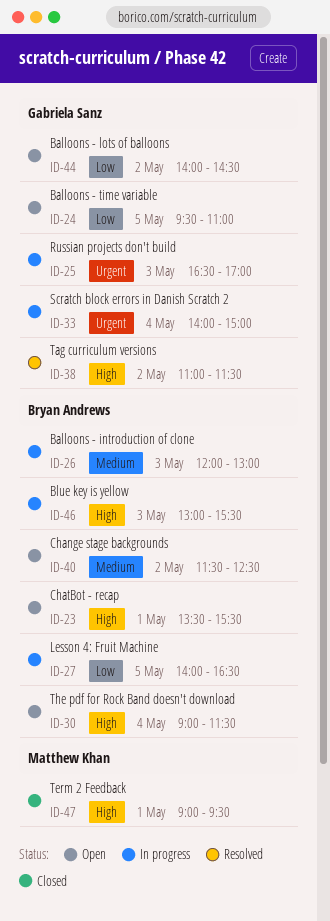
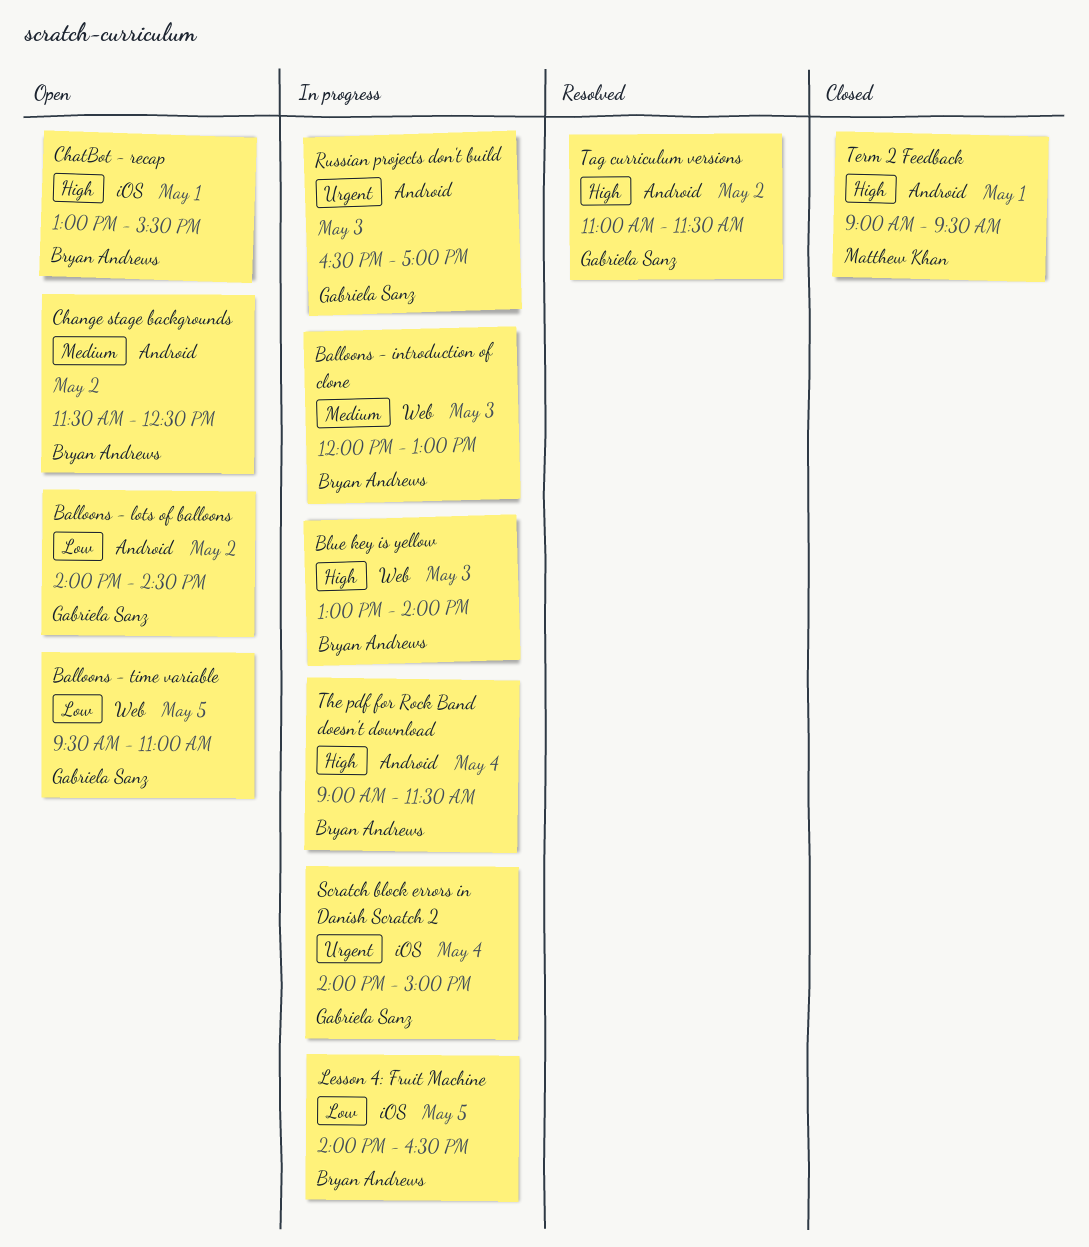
Blue key is yellow, ends: 15:30 -> 14:00
ChatBot - recap, begins: 13:30 -> 13:00
The pdf for Rock Band doesn't download, status: Open -> In progress

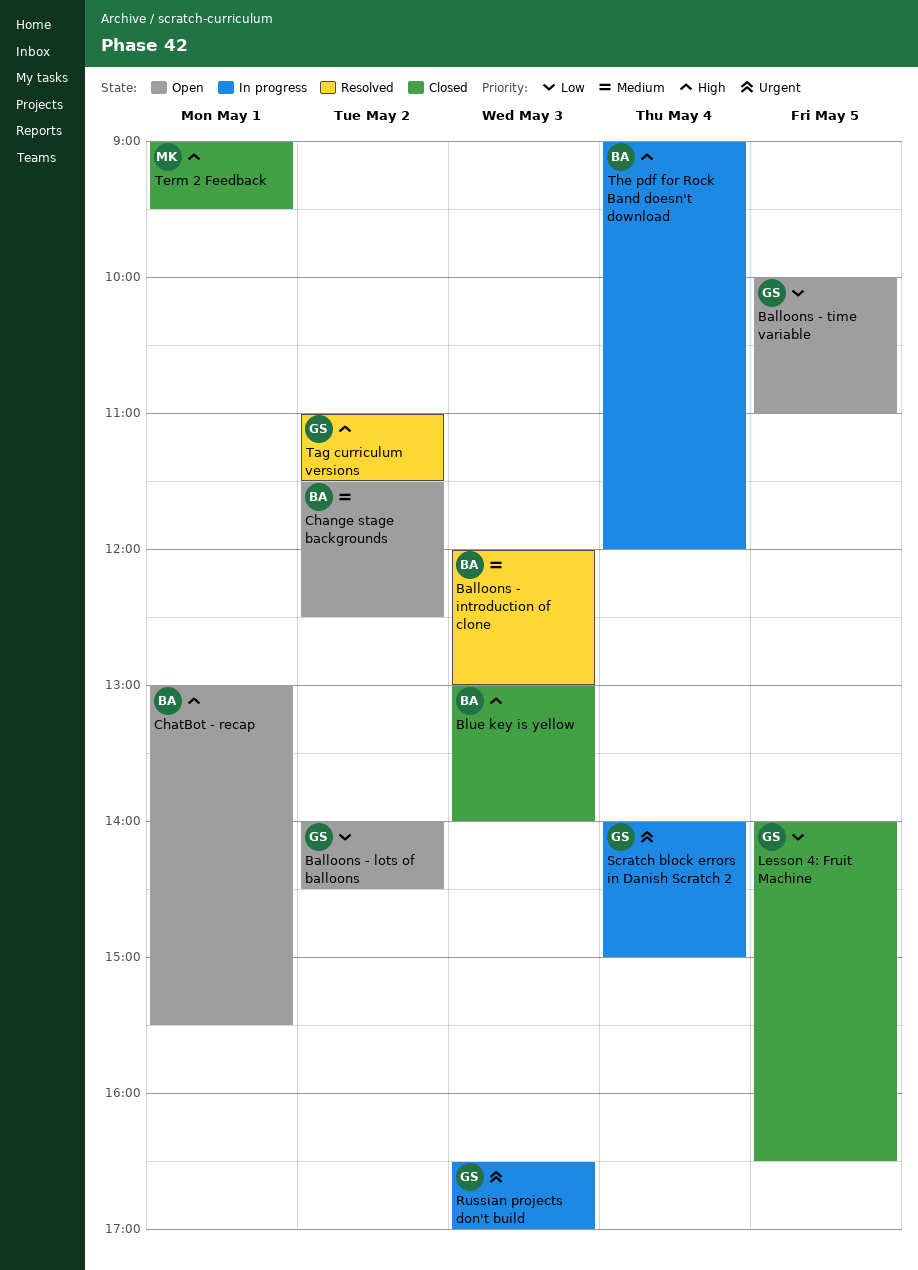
Balloons - introduction of clone, status: In progress -> Resolved
Balloons - time variable, begins: 09:30 -> 10:00
Blue key is yellow, status: In progress -> Closed
Lesson 4: Fruit Machine, status: In progress -> Closed
Lesson 4: Fruit Machine, owner: Bryan Andrews -> Gabriela Sanz
The pdf for Rock Band doesn't download, ends: 11:30 -> 12:00

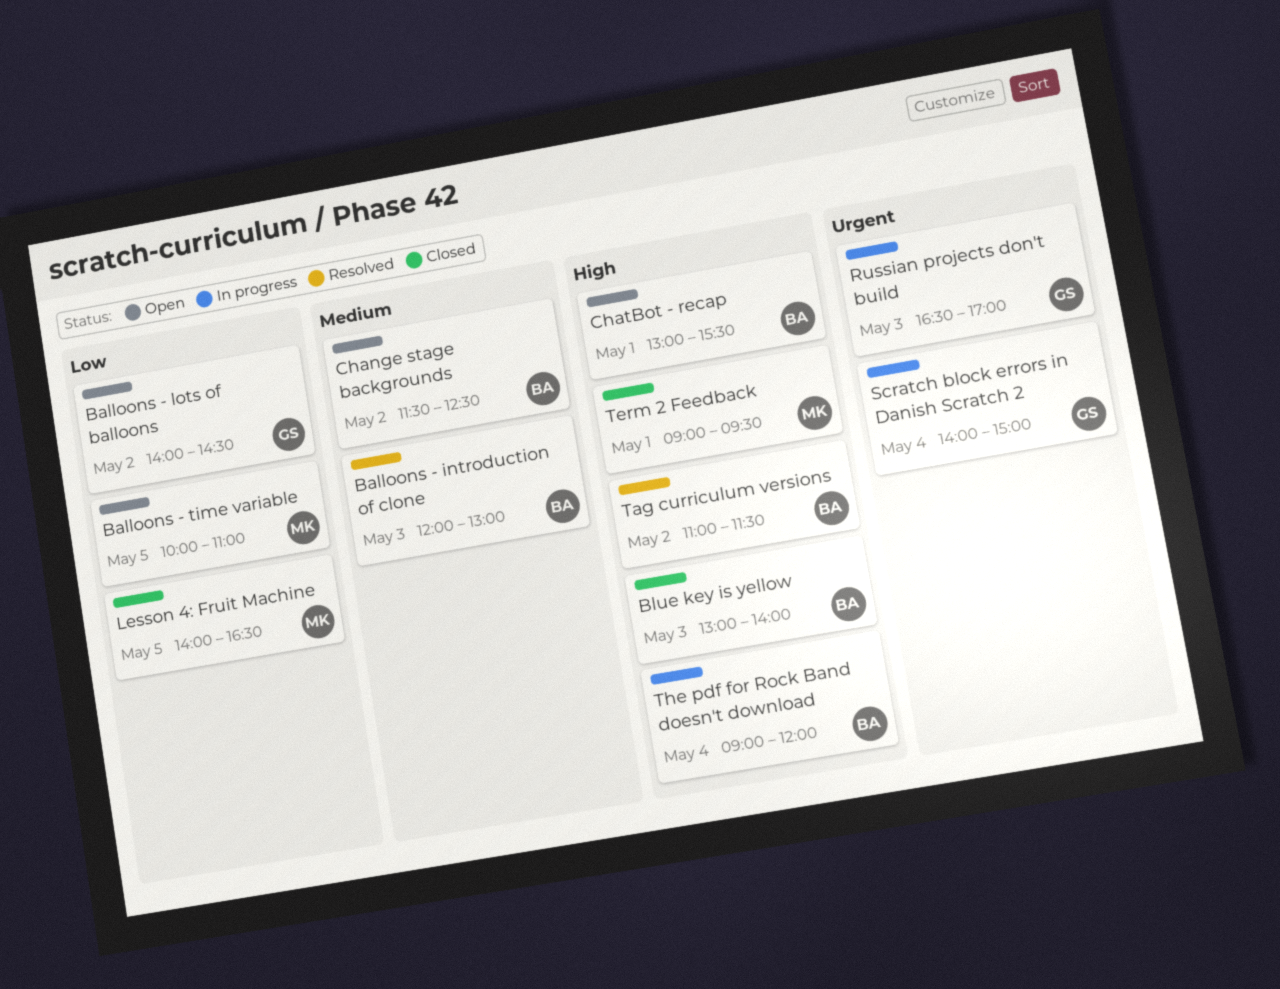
Balloons - time variable, owner: GS -> MK
Lesson 4: Fruit Machine, owner: GS -> MK
Tag curriculum versions, owner: GS -> BA

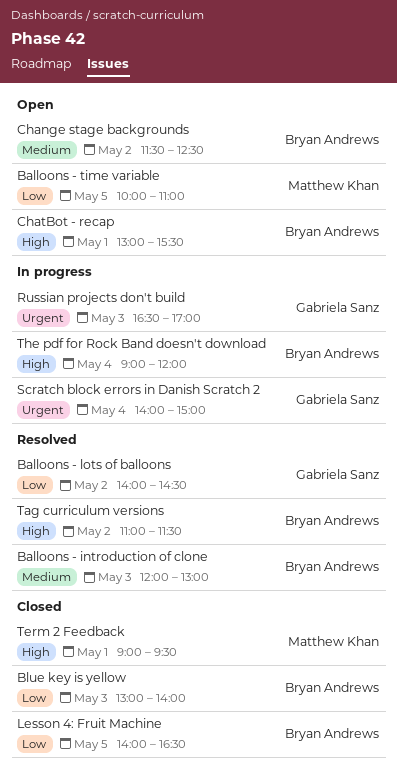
Balloons - lots of balloons, status: Open -> Resolved
Blue key is yellow, priority: High -> Low
Lesson 4: Fruit Machine, owner: Matthew Khan -> Bryan Andrews

